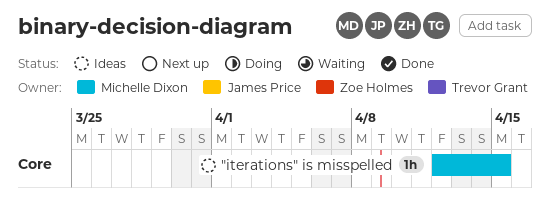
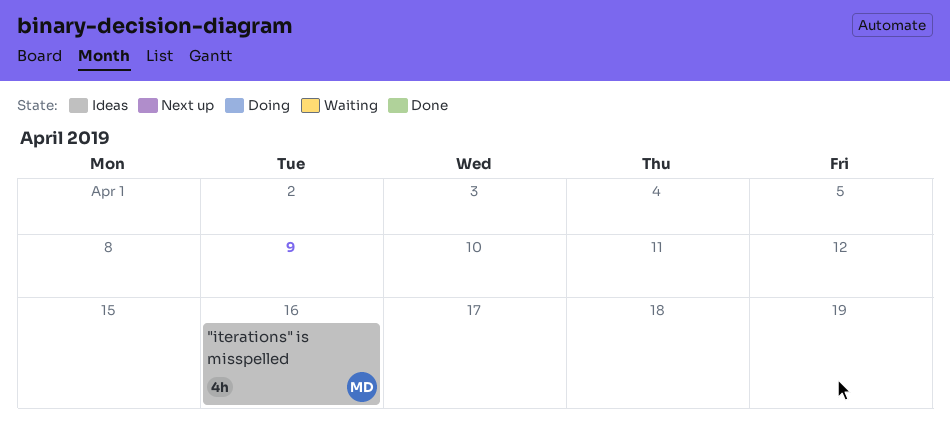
"iterations" is misspelled, estimate: 1h -> 4h
"iterations" is misspelled, due: Apr 15 -> Apr 16

